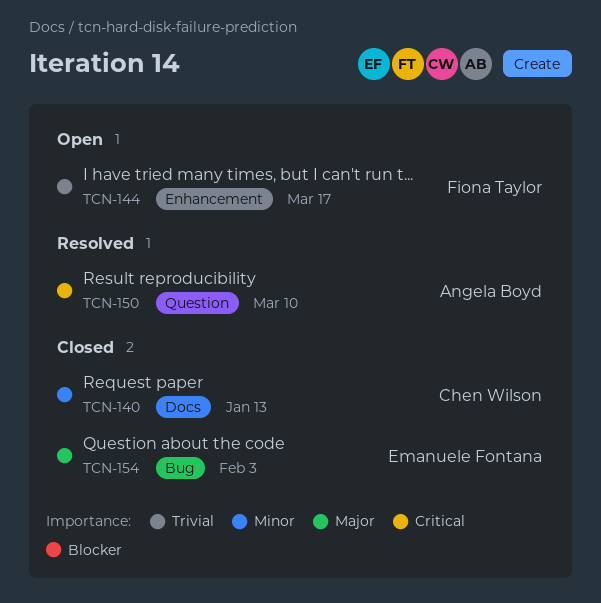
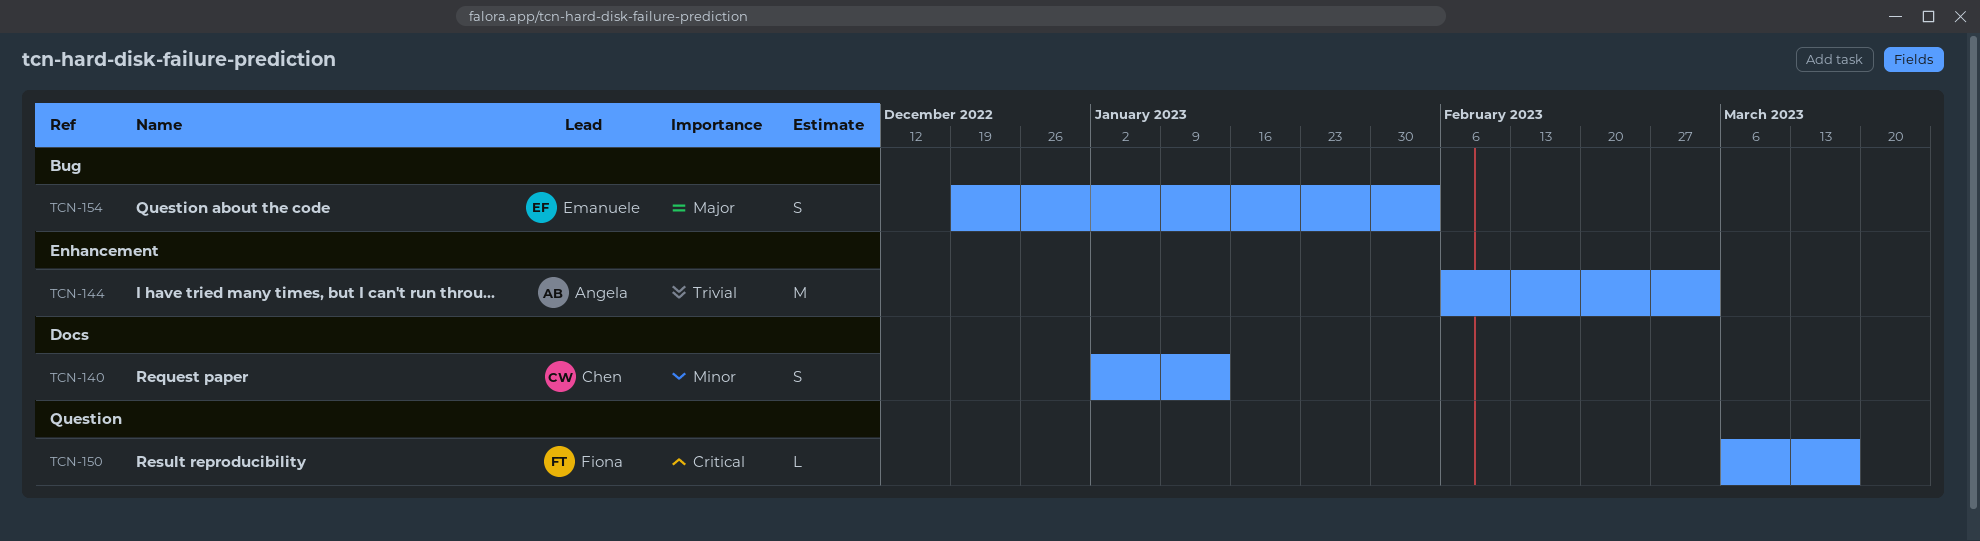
TCN-144, owner: Fiona Taylor -> Angela Boyd
TCN-144, due: Mar 17 -> Mar 3
TCN-150, owner: Angela Boyd -> Fiona Taylor
TCN-150, due: Mar 10 -> Mar 17

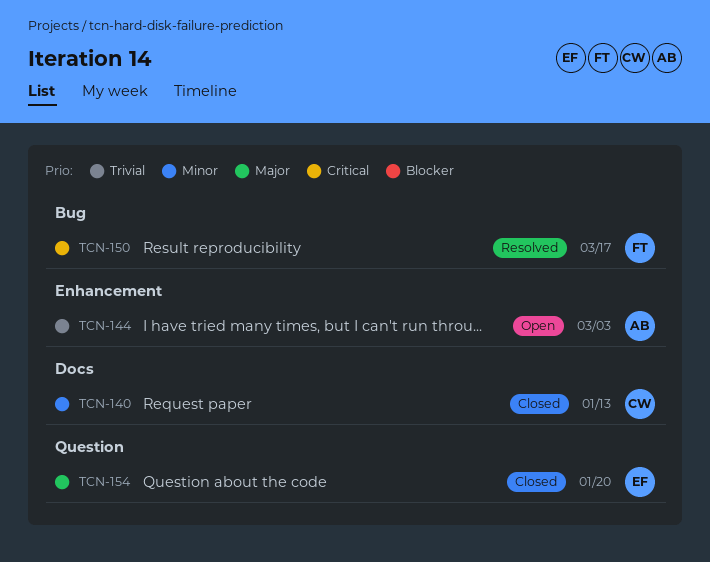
TCN-150, label: Question -> Bug
TCN-154, label: Bug -> Question
TCN-154, due: Feb 3 -> Jan 20

